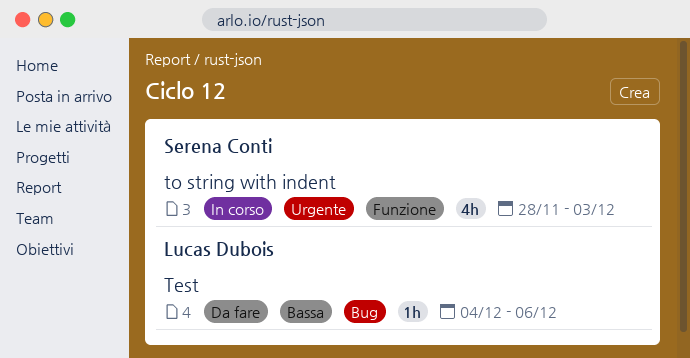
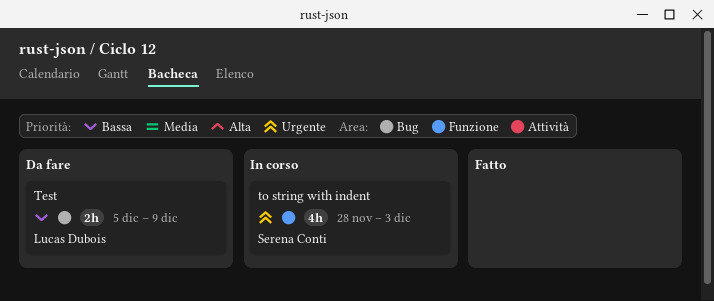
Test, estimate: 1h -> 2h
Test, start: Dec 4 -> Dec 5
Test, due: Dec 6 -> Dec 9

